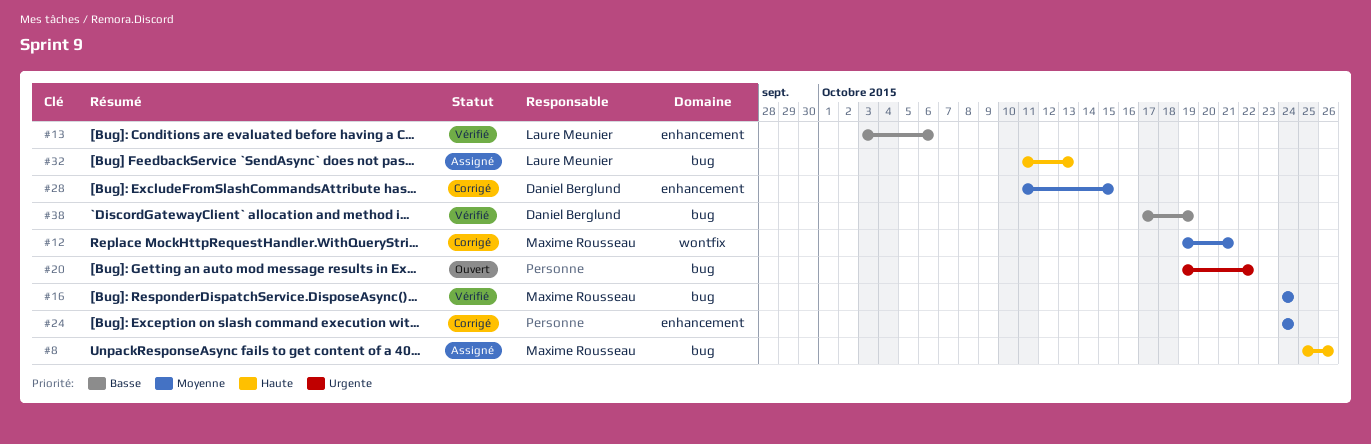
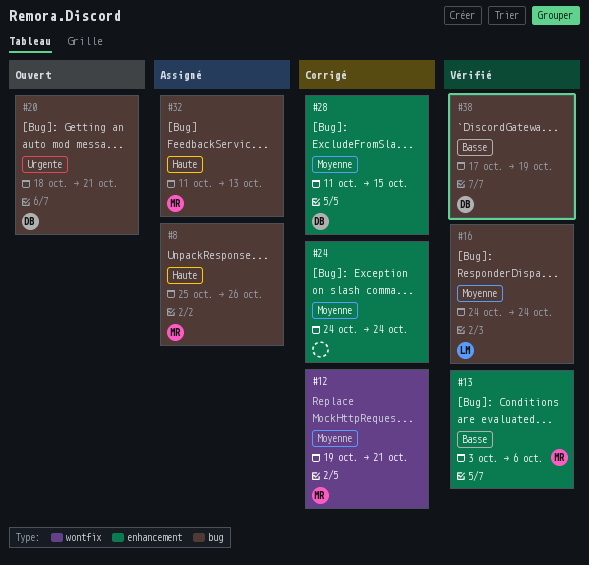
#13, owner: Laure Meunier -> Maxime Rousseau
#16, owner: Maxime Rousseau -> Laure Meunier
#20, owner: none -> Daniel Berglund
#20, start: Oct 19 -> Oct 18
#20, due: Oct 22 -> Oct 21
#32, owner: Laure Meunier -> Maxime Rousseau

